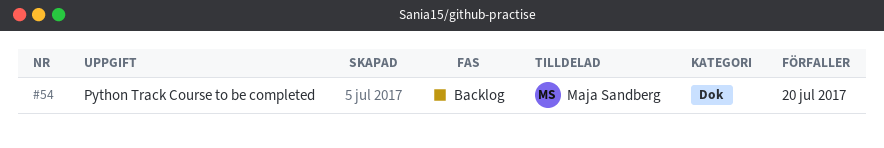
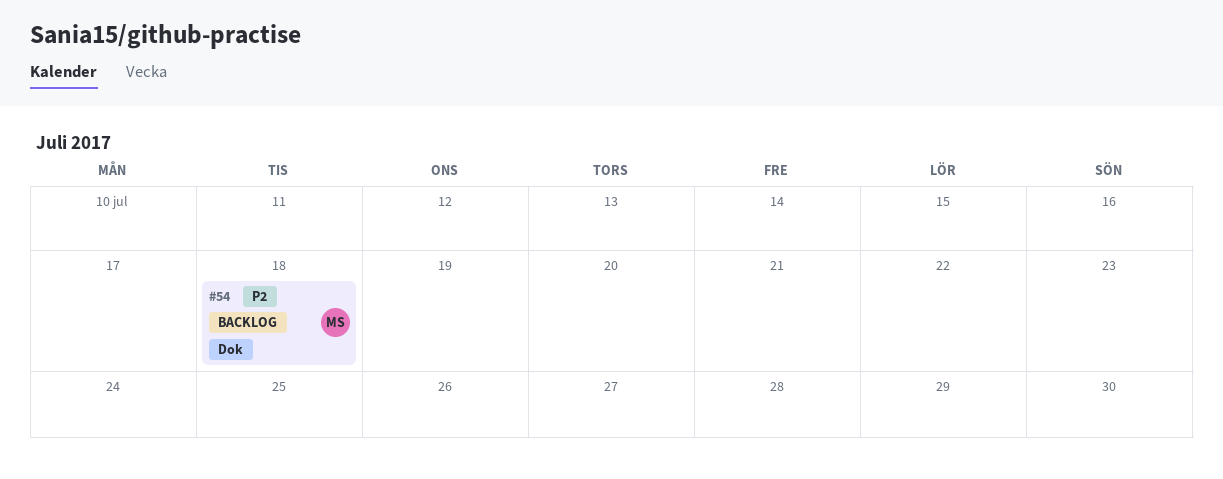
#54, due: Jul 20 -> Jul 18

